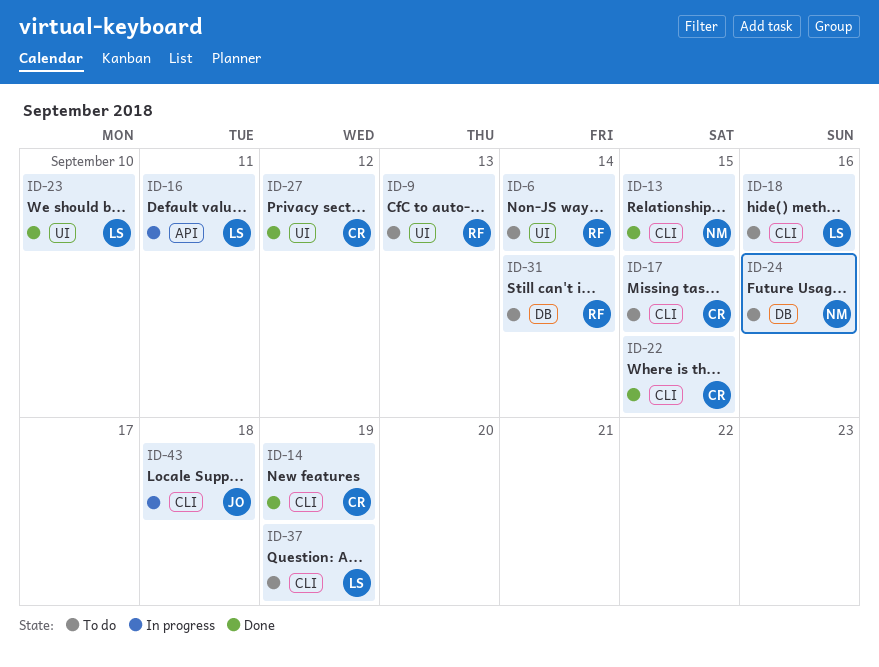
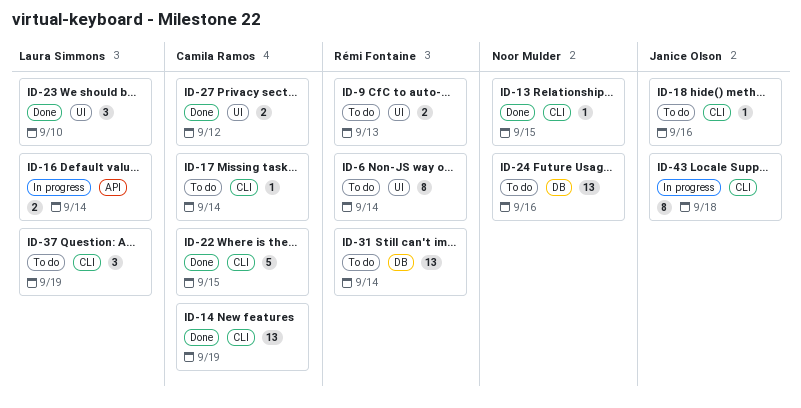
ID-16, due: Sep 11 -> Sep 14
ID-17, due: Sep 15 -> Sep 14
ID-18, owner: Laura Simmons -> Janice Olson

